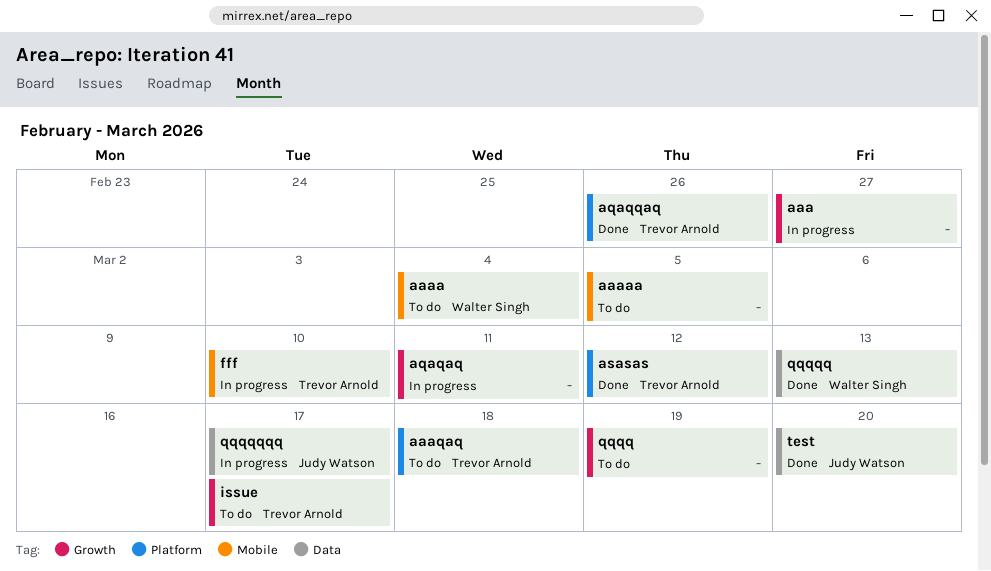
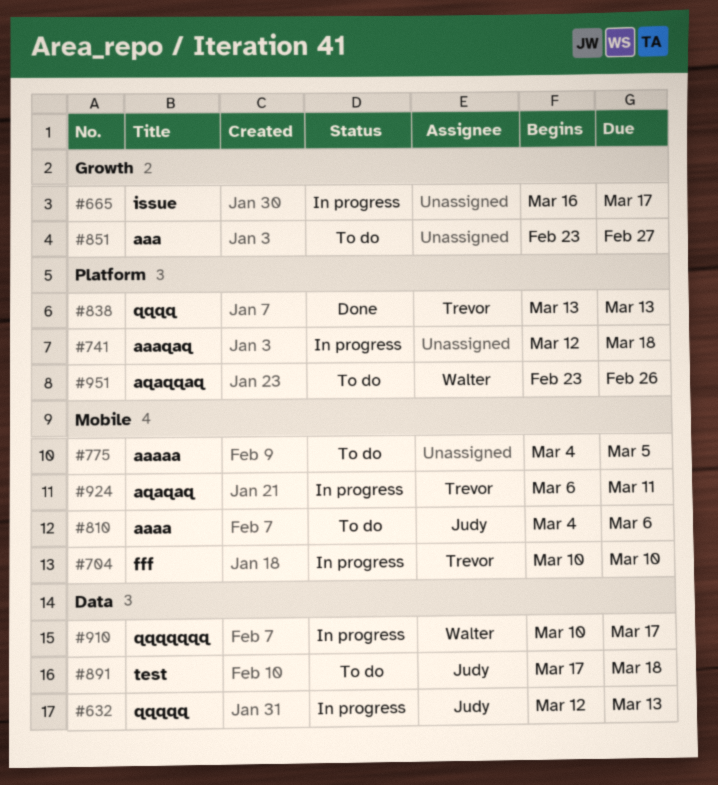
aaa, status: In progress -> To do
aaaa, owner: Walter Singh -> Judy Watson
aaaa, due: Mar 4 -> Mar 6
aaaqaq, status: To do -> In progress
aaaqaq, owner: Trevor Arnold -> none
aqaqaq, owner: none -> Trevor Arnold
aqaqaq, label: Growth -> Mobile
aqaqqaq, status: Done -> To do
aqaqqaq, owner: Trevor Arnold -> Walter Singh
asasas: present -> none
issue, status: To do -> In progress
issue, owner: Trevor Arnold -> none
qqqq, status: To do -> Done
qqqq, owner: none -> Trevor Arnold
qqqq, label: Growth -> Platform
qqqq, due: Mar 19 -> Mar 13
qqqqq, status: Done -> In progress
qqqqq, owner: Walter Singh -> Judy Watson
qqqqqqq, owner: Judy Watson -> Walter Singh
test, status: Done -> To do
test, due: Mar 20 -> Mar 18

